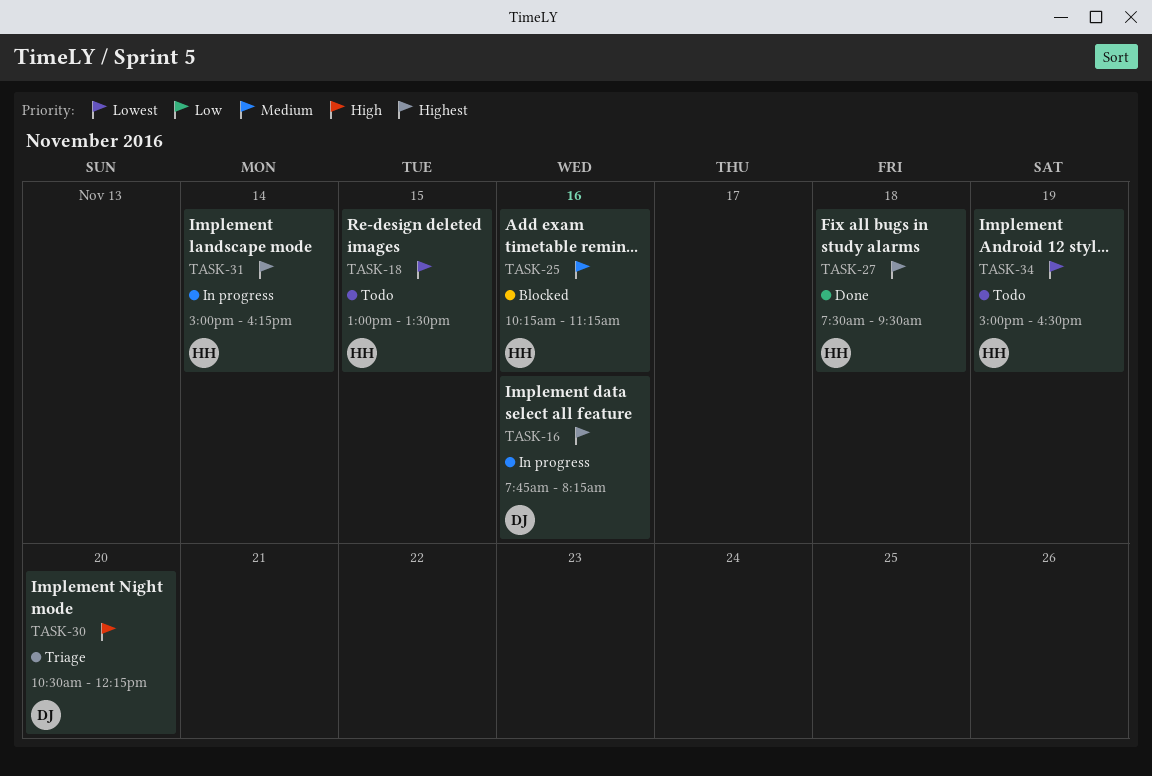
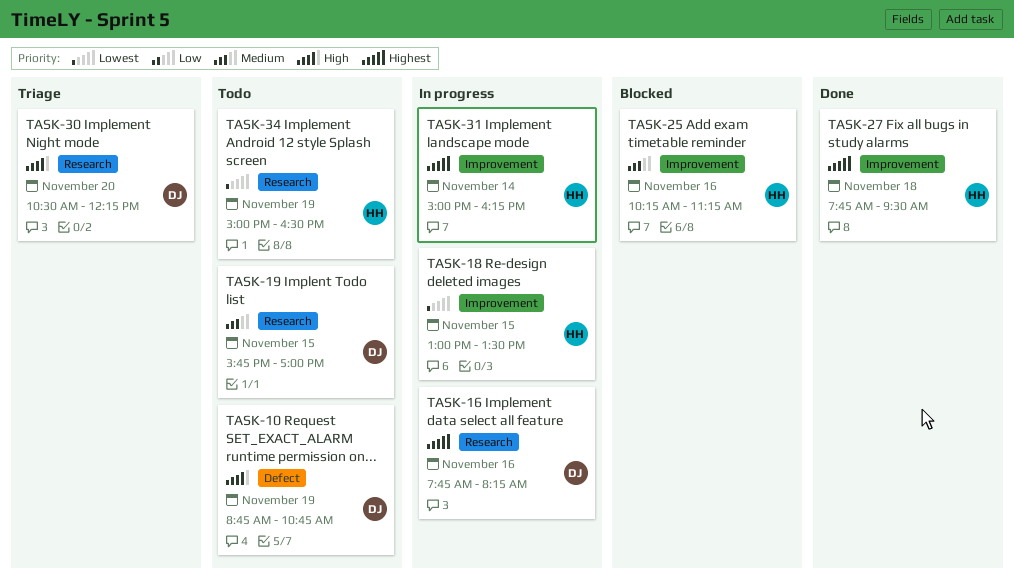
TASK-10: none -> present
TASK-18, status: Todo -> In progress
TASK-19: none -> present
TASK-27, begins: 07:30 -> 07:45

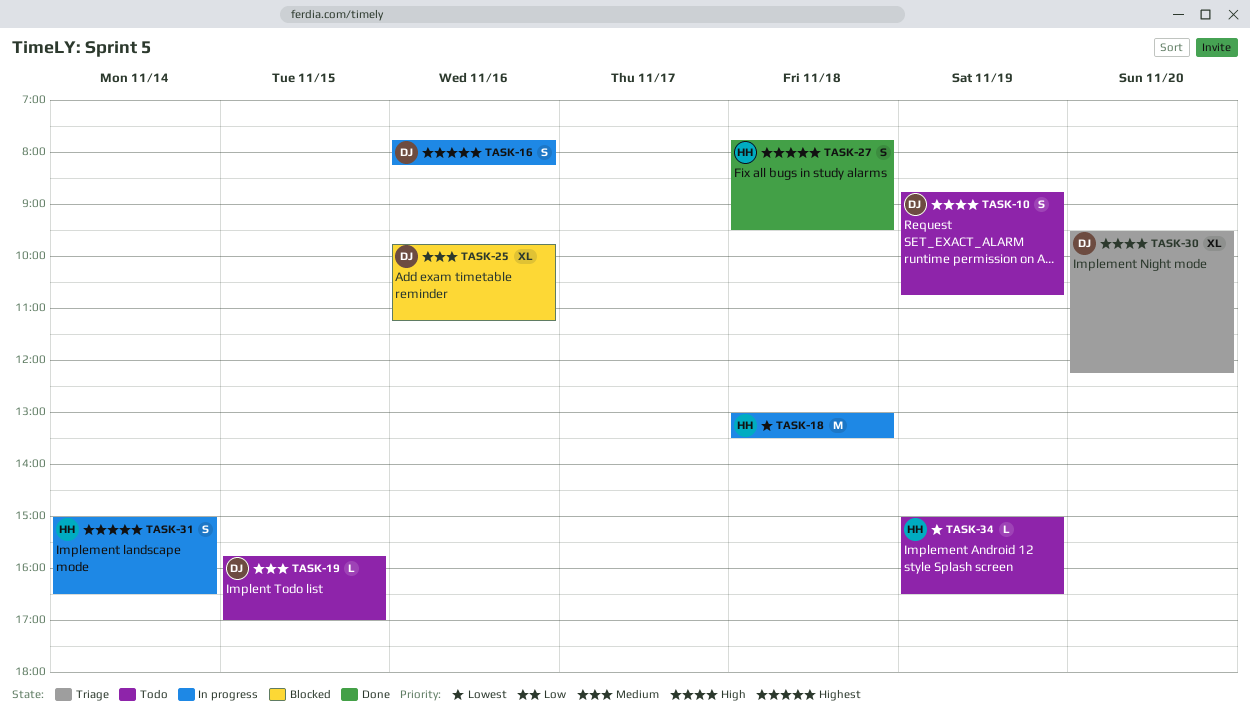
TASK-18, day: Nov 15 -> Nov 18
TASK-25, owner: HH -> DJ
TASK-25, begins: 10:15 -> 09:45
TASK-30, begins: 10:30 -> 09:30
TASK-31, ends: 16:15 -> 16:30

